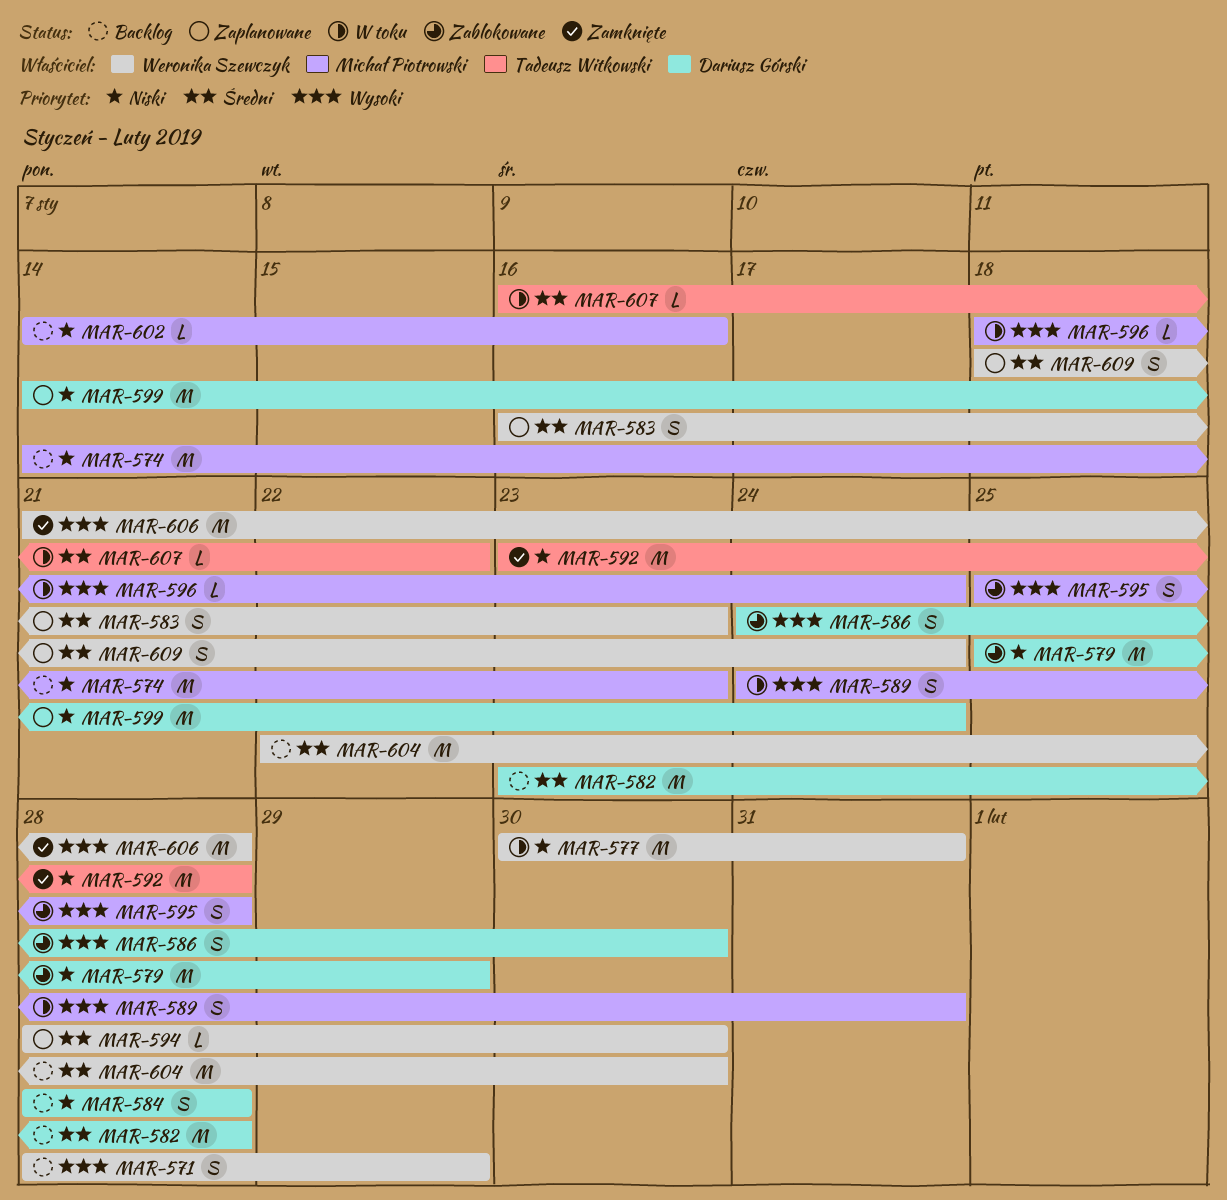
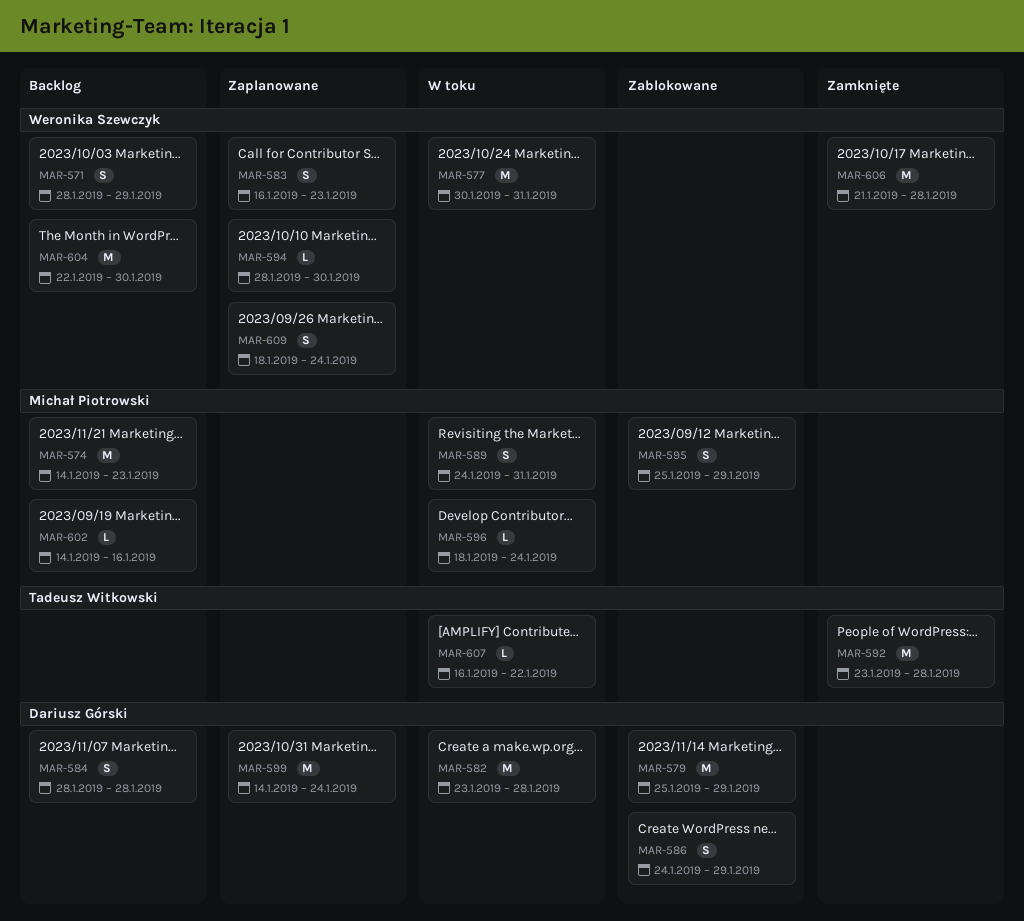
MAR-582, status: Backlog -> W toku
MAR-586, due: Jan 30 -> Jan 29
MAR-595, due: Jan 28 -> Jan 29

